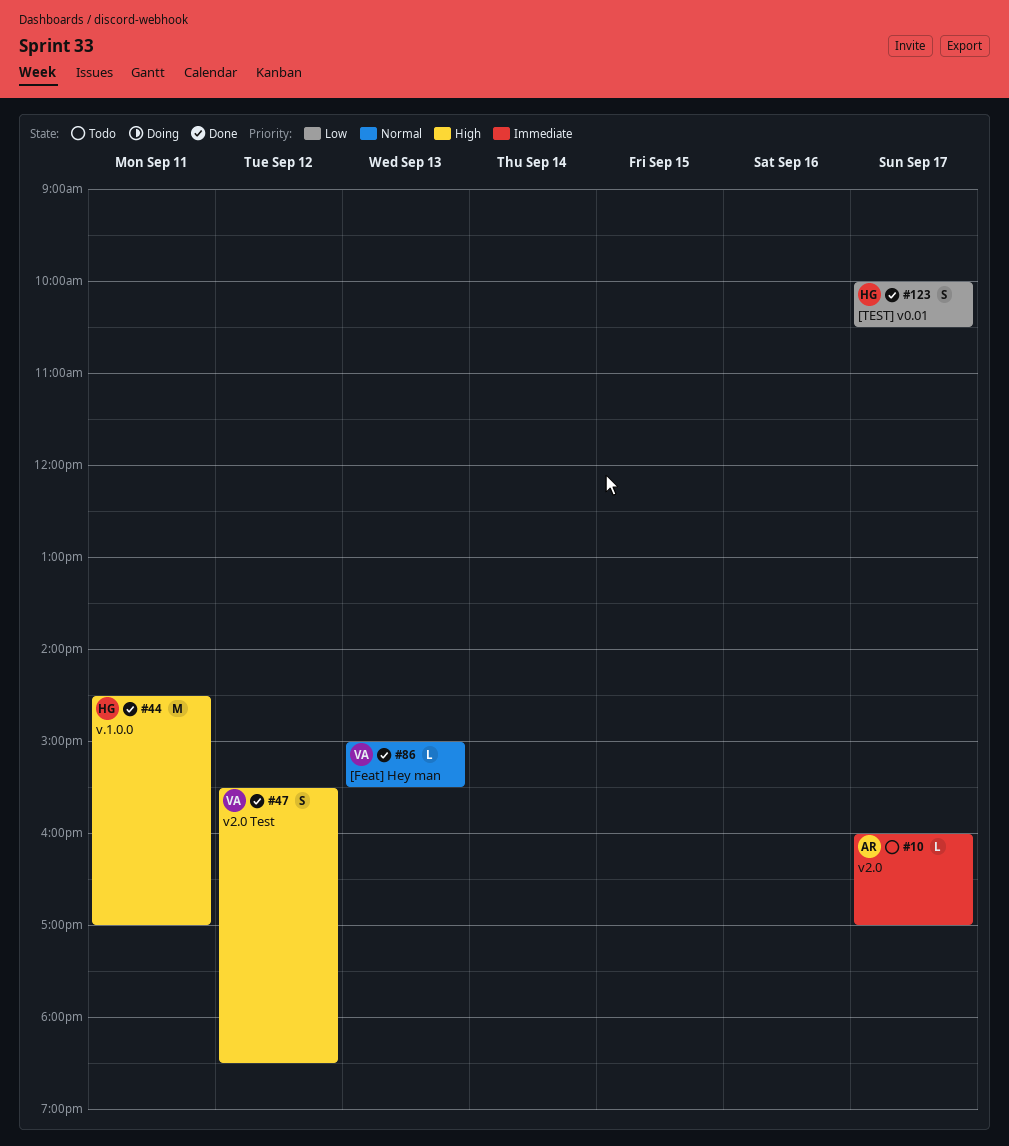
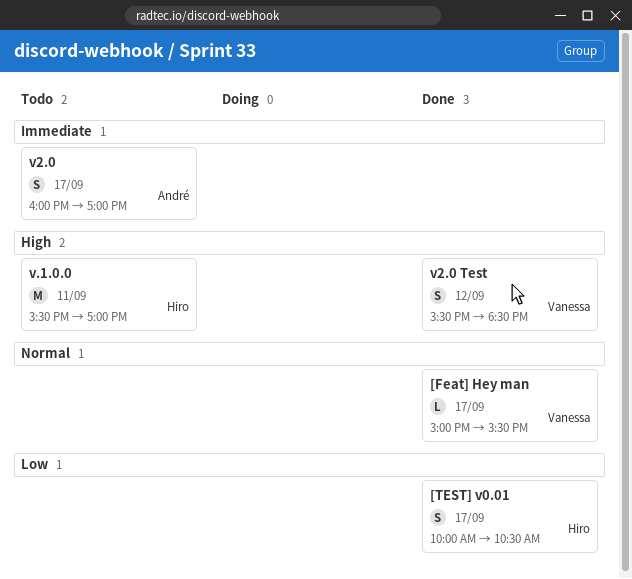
[Feat] Hey man, day: Sep 13 -> Sep 17
v.1.0.0, status: Done -> Todo
v.1.0.0, begins: 14:30 -> 15:30
v2.0, estimate: L -> S

